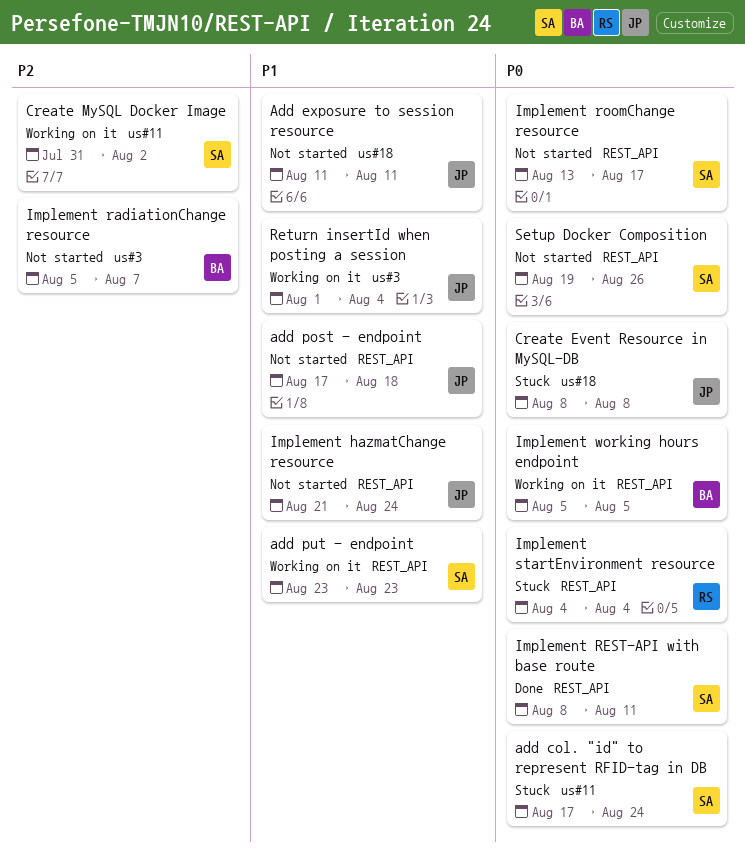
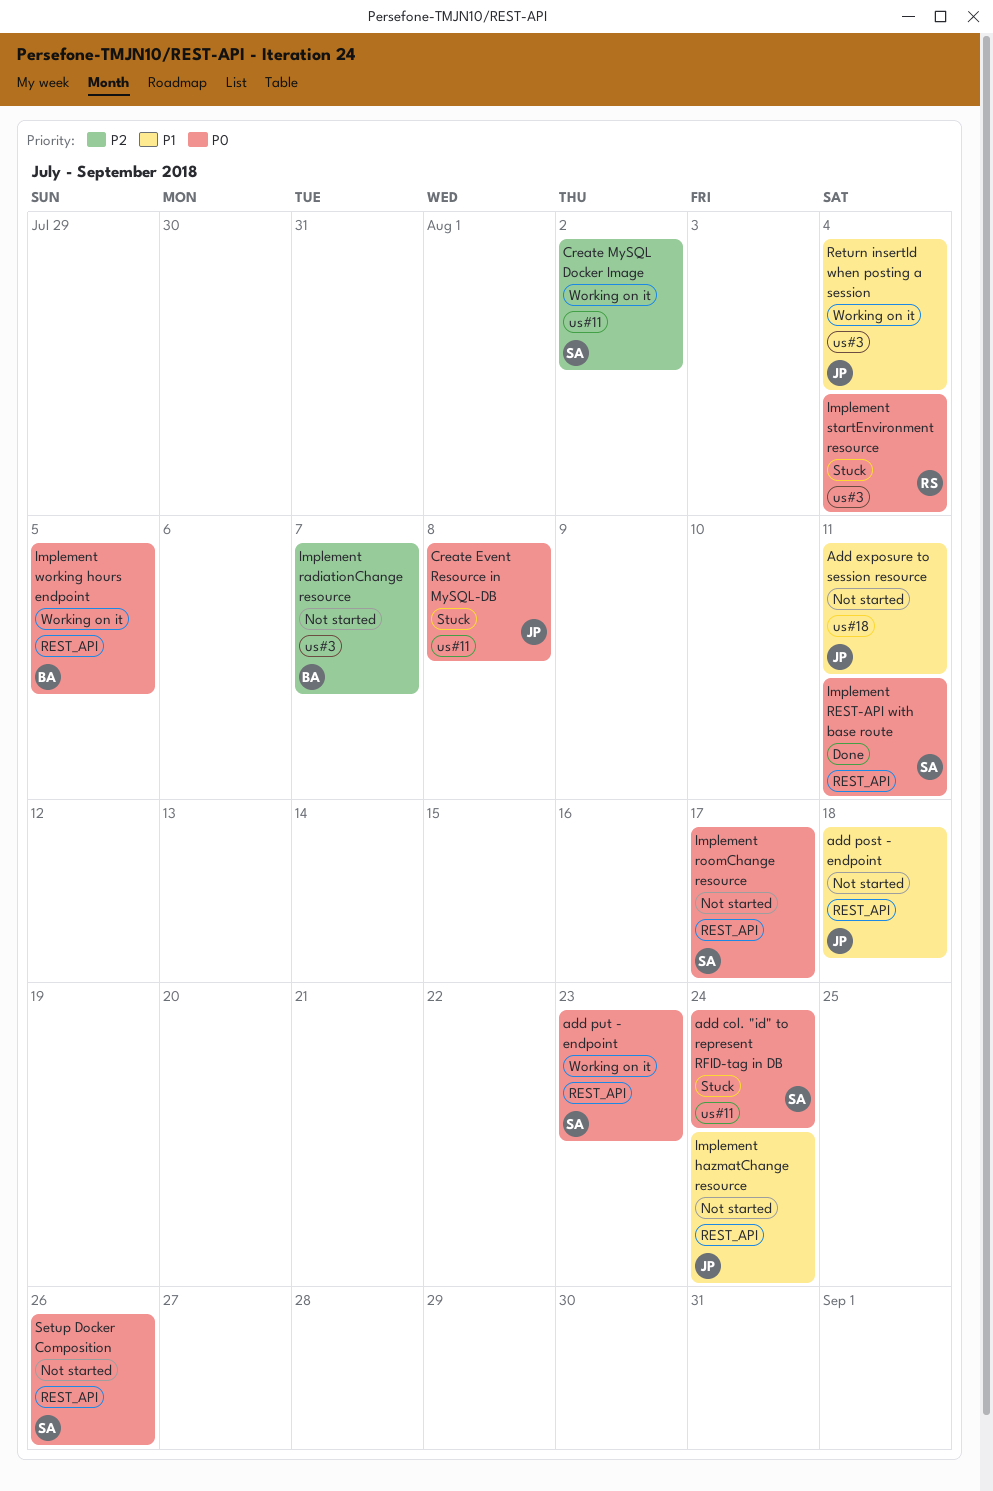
add put - endpoint, priority: P1 -> P0
Create Event Resource in MySQL-DB, label: us#18 -> us#11
Implement startEnvironment resource, label: REST_API -> us#3

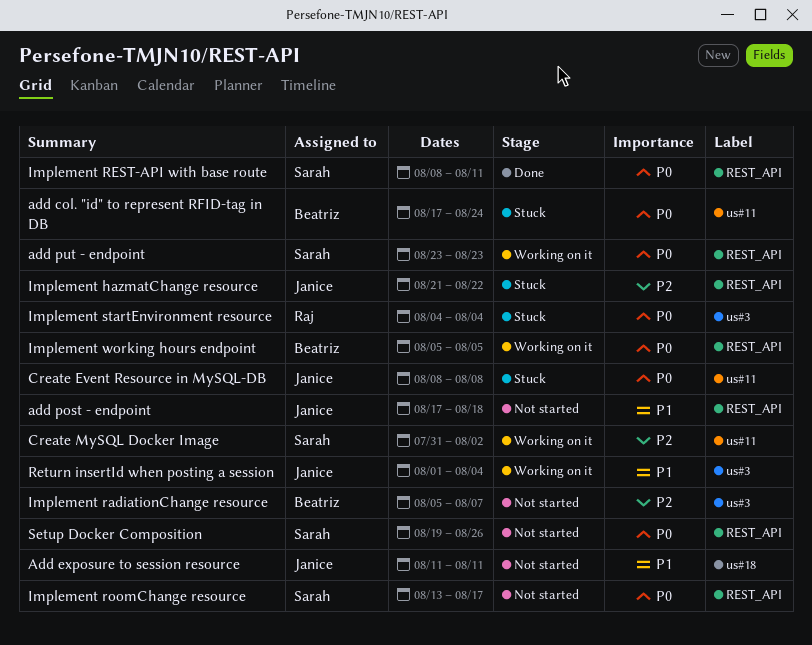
add col. "id" to represent RFID-tag in DB, owner: Sarah -> Beatriz
Implement hazmatChange resource, status: Not started -> Stuck
Implement hazmatChange resource, priority: P1 -> P2
Implement hazmatChange resource, due: Aug 24 -> Aug 22

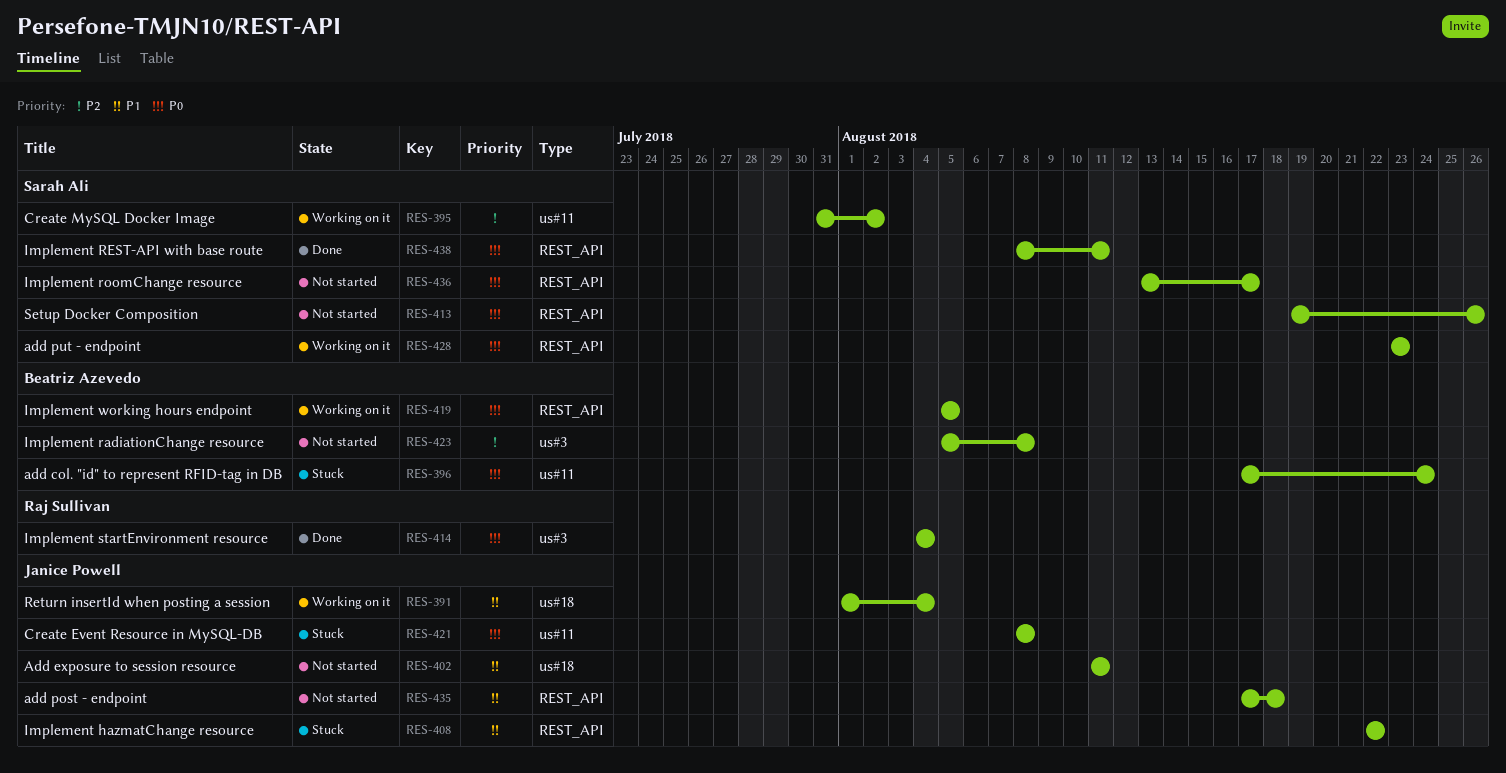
Implement hazmatChange resource, priority: P2 -> P1
Implement hazmatChange resource, start: Aug 21 -> Aug 22
Implement radiationChange resource, due: Aug 7 -> Aug 8
Implement startEnvironment resource, status: Stuck -> Done
Return insertId when posting a session, label: us#3 -> us#18

